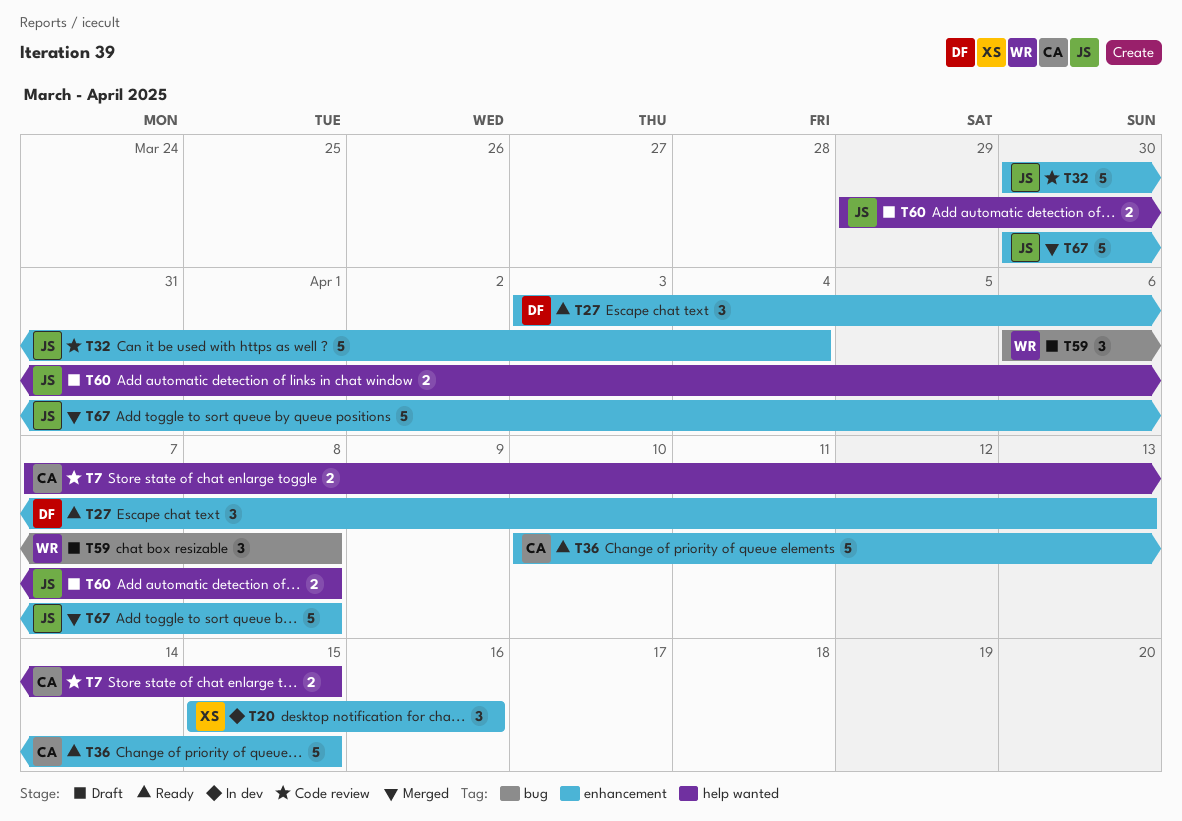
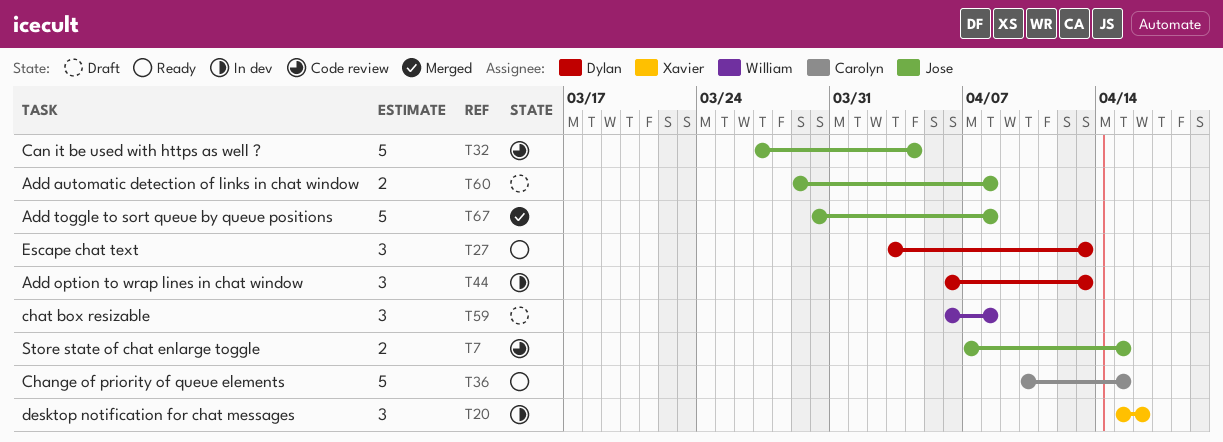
T7, owner: Carolyn -> Jose
T32, start: Mar 30 -> Mar 27
T44: none -> present

